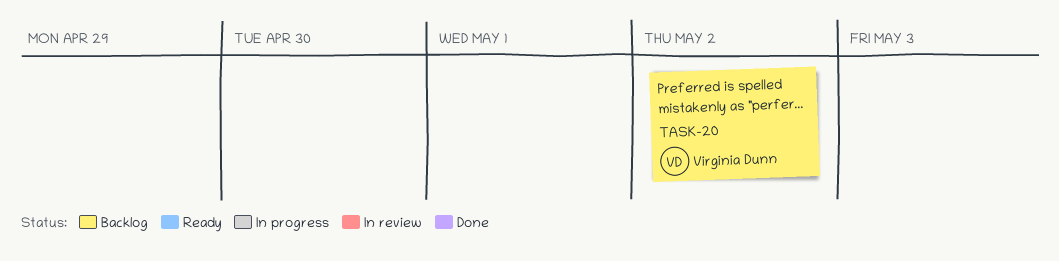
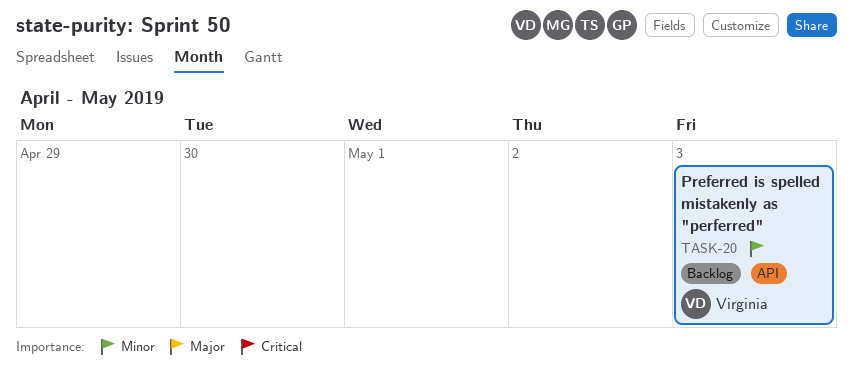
TASK-20, due: May 2 -> May 3

